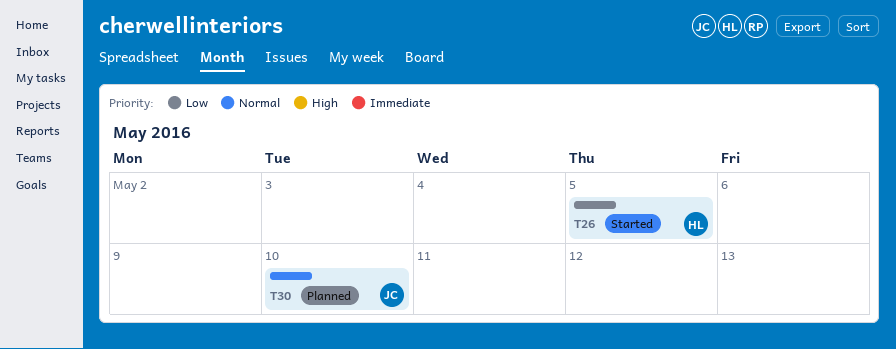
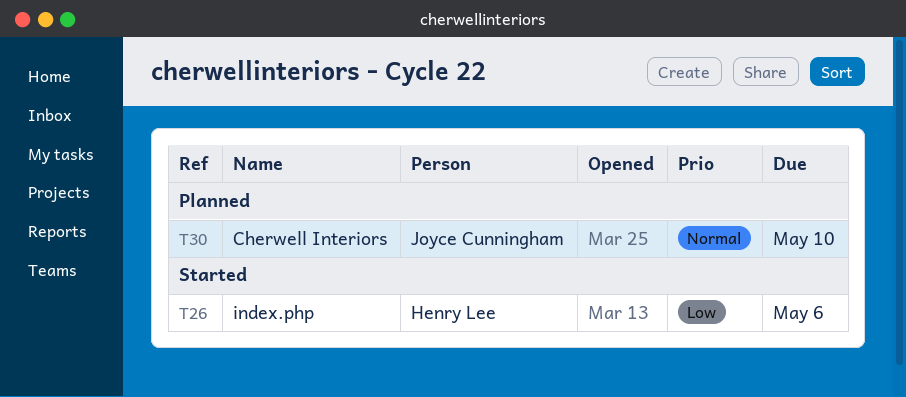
T26, due: May 5 -> May 6

